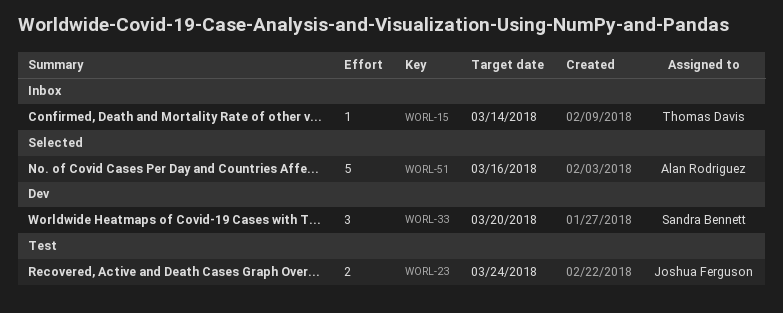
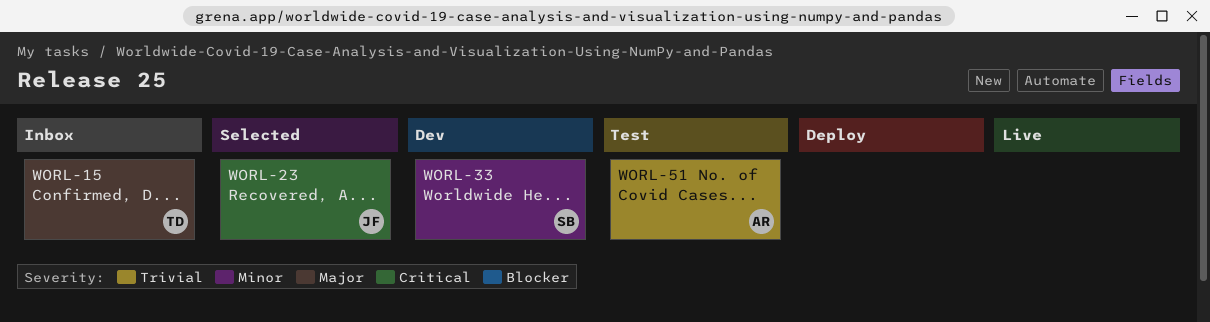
WORL-23, status: Test -> Selected
WORL-51, status: Selected -> Test

